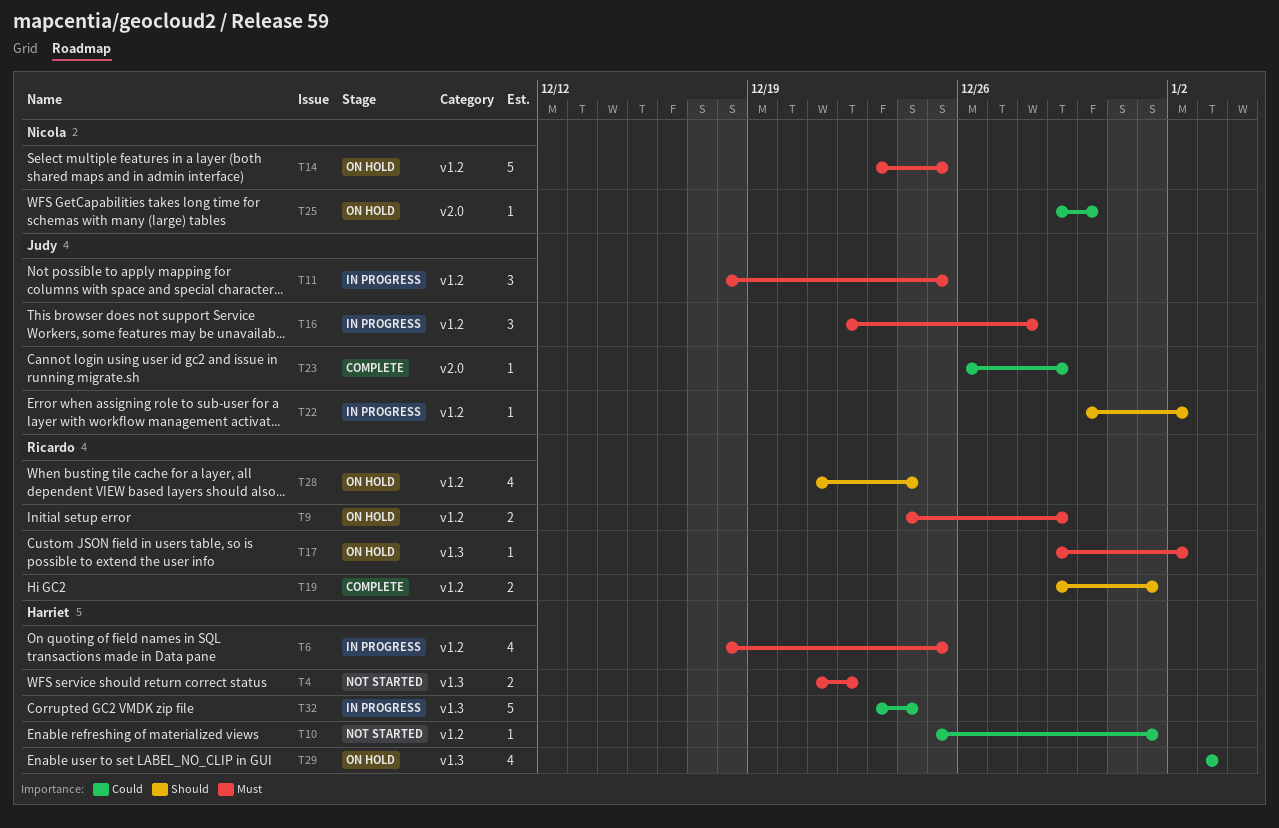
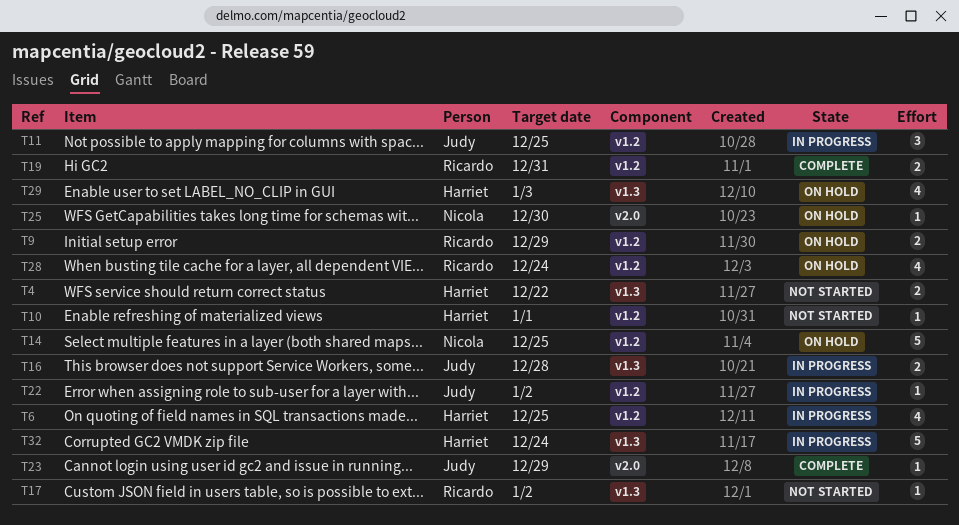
T16, label: v1.2 -> v1.3
T16, estimate: 3 -> 2
T17, status: On hold -> Not started
T19, due: Jan 1 -> Dec 31

